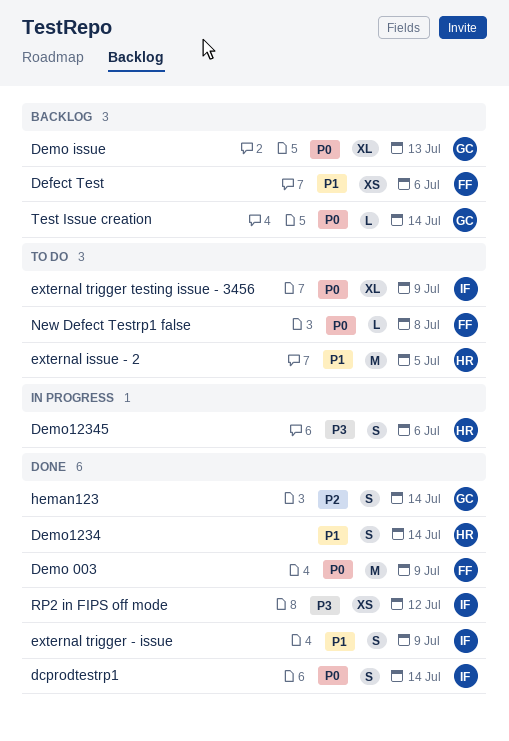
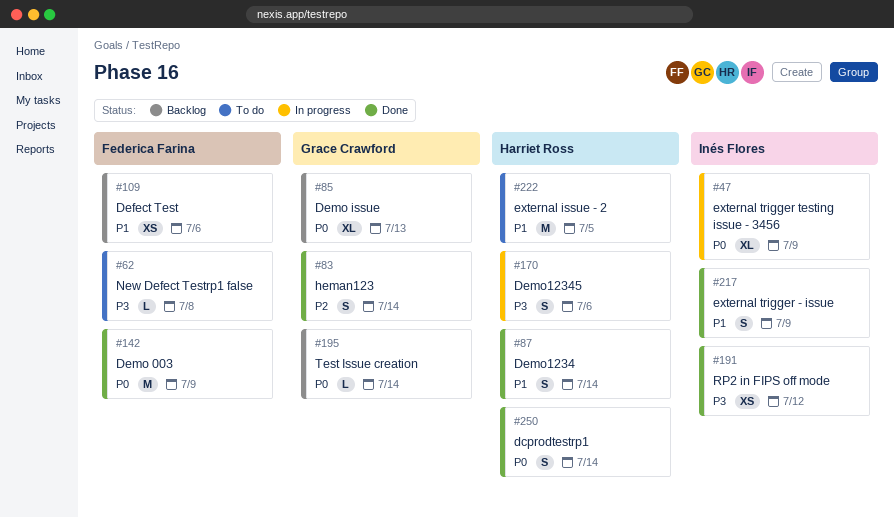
dcprodtestrp1, owner: Inés Flores -> Harriet Ross
external trigger testing issue - 3456, status: To do -> In progress
New Defect Testrp1 false, priority: P0 -> P3

